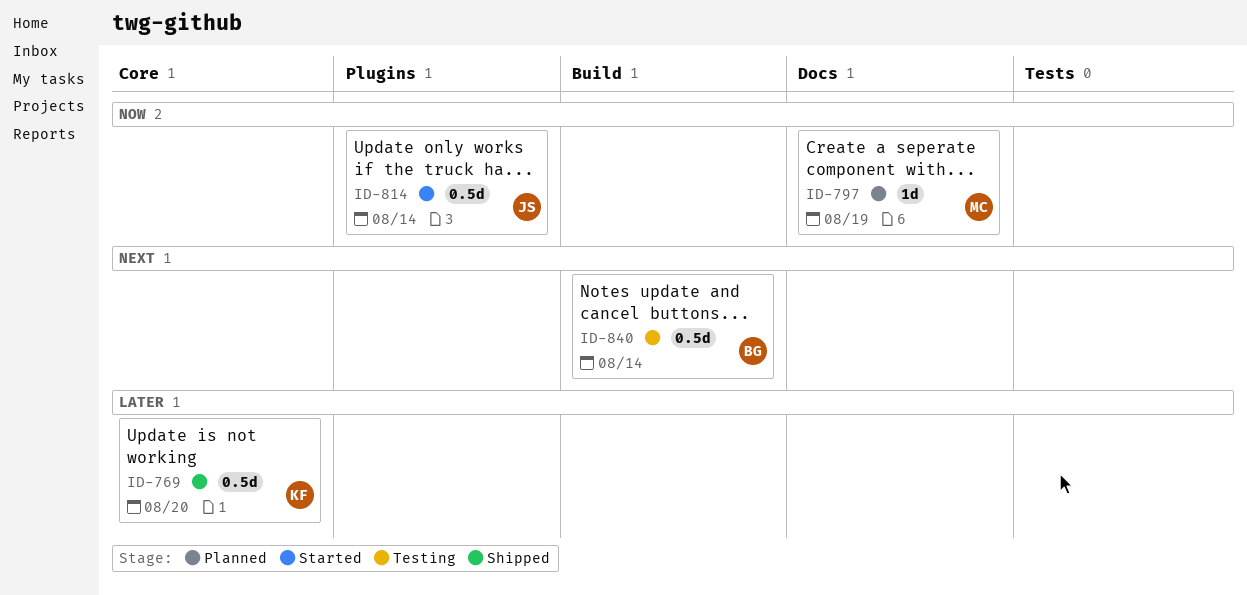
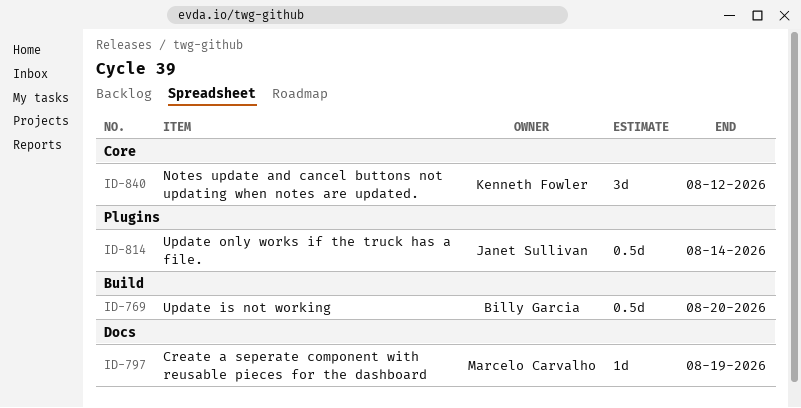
ID-769, owner: Kenneth Fowler -> Billy Garcia
ID-769, label: Core -> Build
ID-840, owner: Billy Garcia -> Kenneth Fowler
ID-840, label: Build -> Core
ID-840, estimate: 0.5d -> 3d
ID-840, due: Aug 14 -> Aug 12

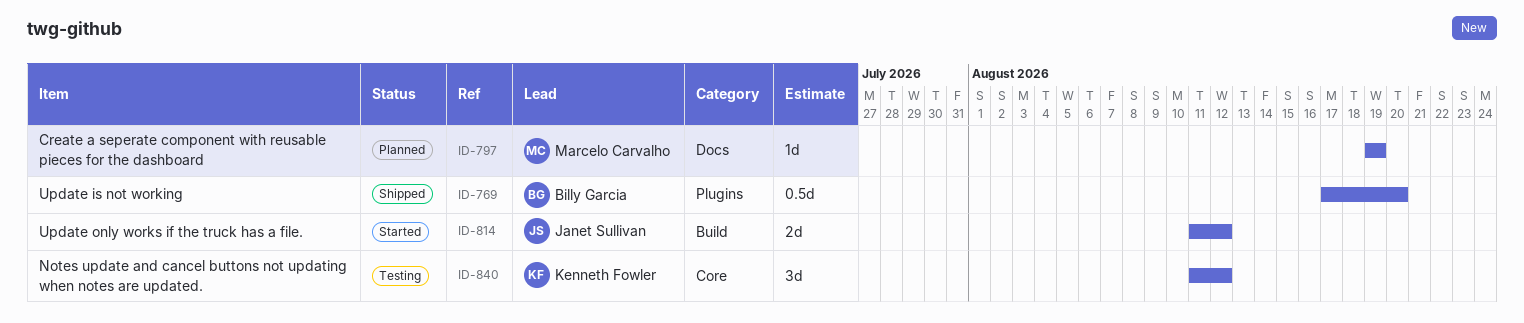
ID-769, label: Build -> Plugins
ID-814, label: Plugins -> Build
ID-814, estimate: 0.5d -> 2d
ID-814, due: Aug 14 -> Aug 12

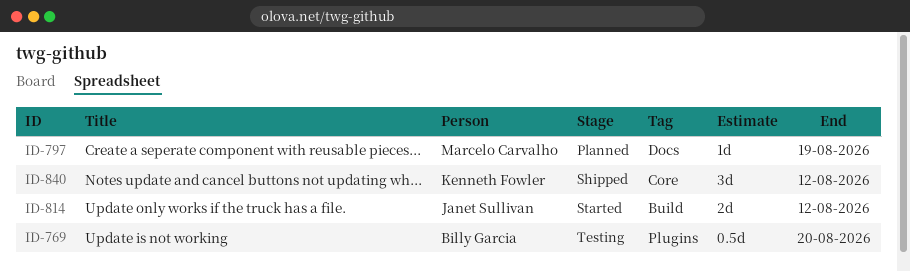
ID-769, status: Shipped -> Testing
ID-840, status: Testing -> Shipped

